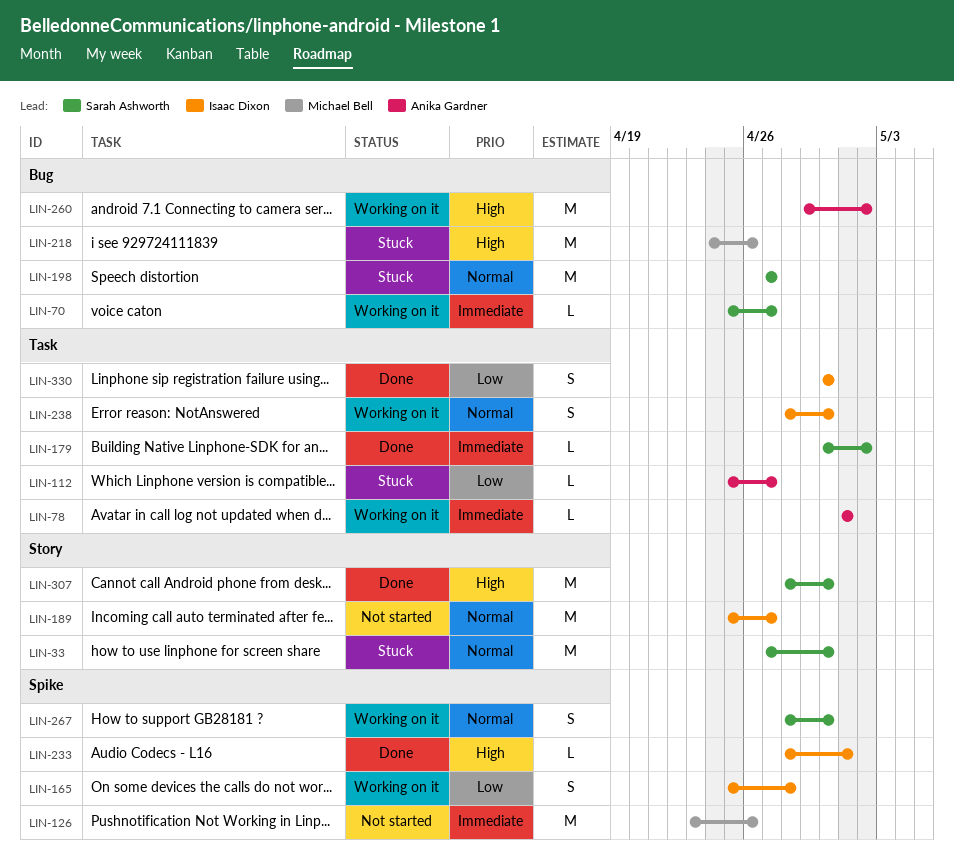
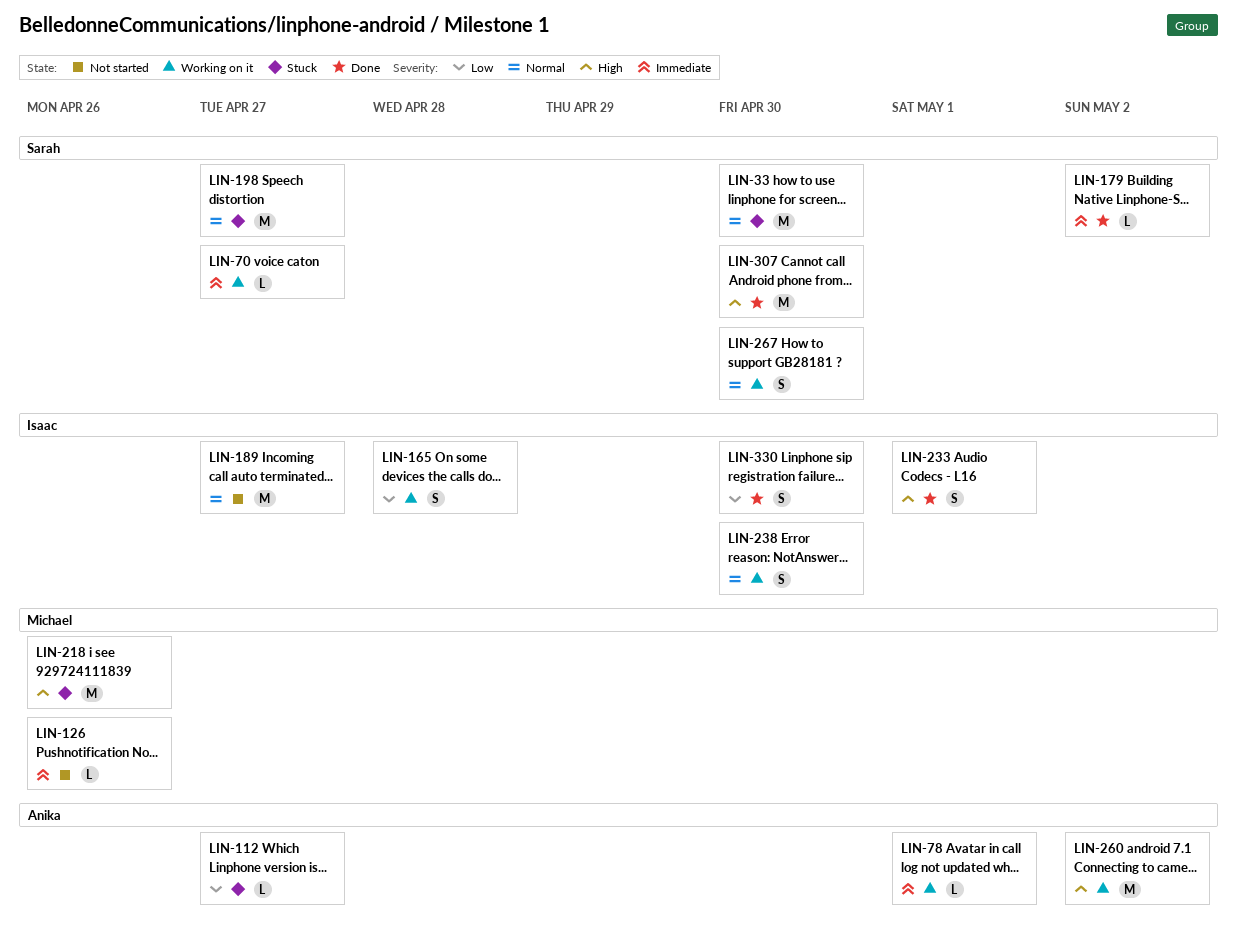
LIN-126, estimate: M -> L
LIN-233, estimate: L -> S

